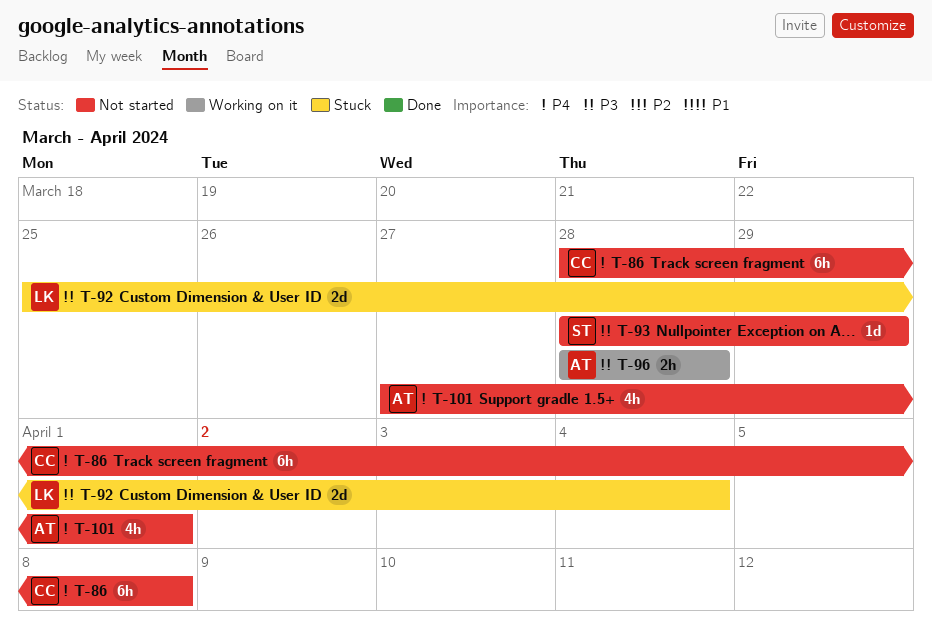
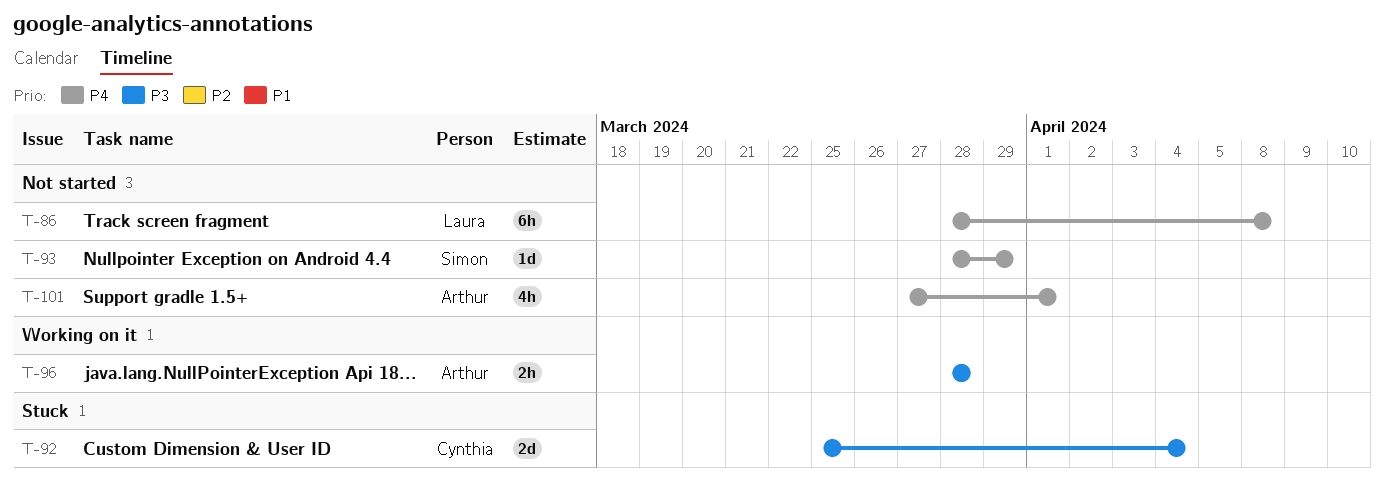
T-86, owner: Cynthia -> Laura
T-92, owner: Laura -> Cynthia
T-93, priority: P3 -> P4

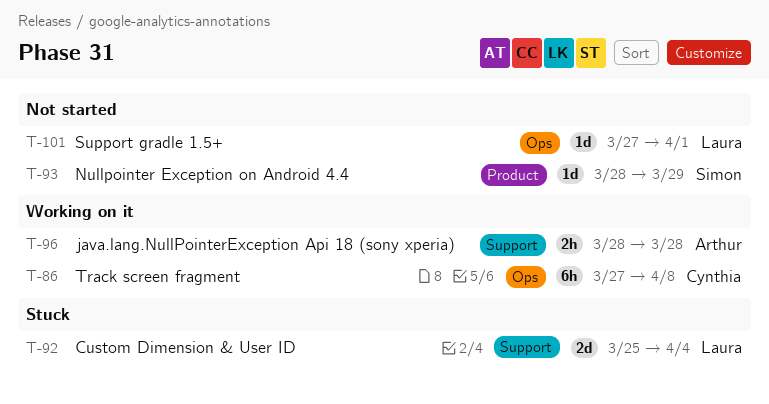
T-86, status: Not started -> Working on it
T-86, owner: Laura -> Cynthia
T-86, start: Mar 28 -> Mar 27
T-92, owner: Cynthia -> Laura
T-101, owner: Arthur -> Laura
T-101, estimate: 4h -> 1d

